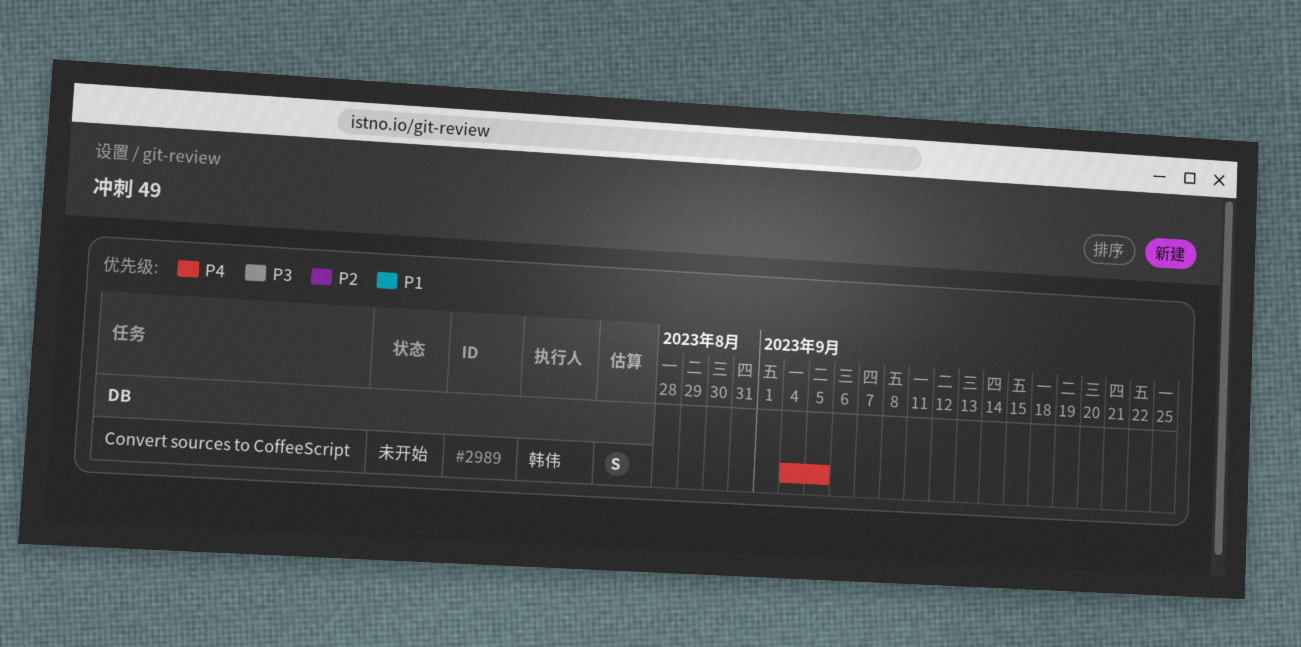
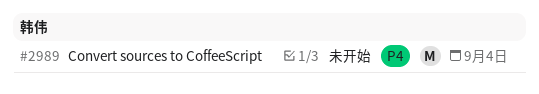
#2989, estimate: S -> M
#2989, due: Sep 5 -> Sep 4

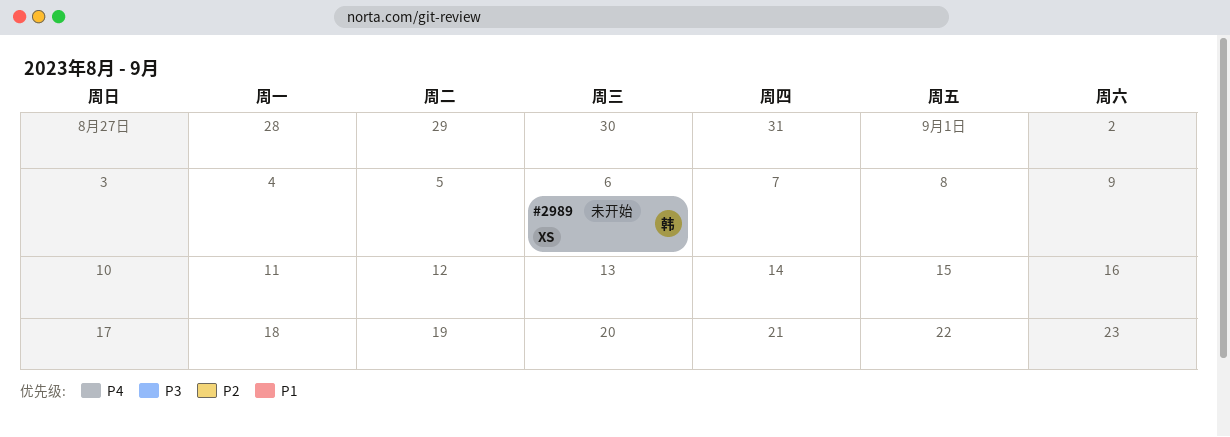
#2989, estimate: M -> XS
#2989, due: Sep 4 -> Sep 6

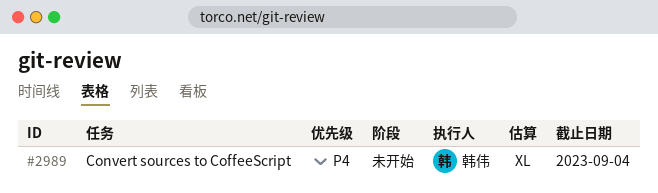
#2989, estimate: XS -> XL
#2989, due: Sep 6 -> Sep 4

